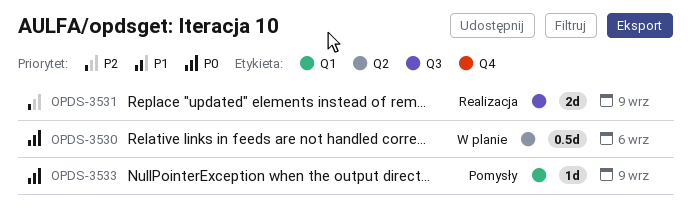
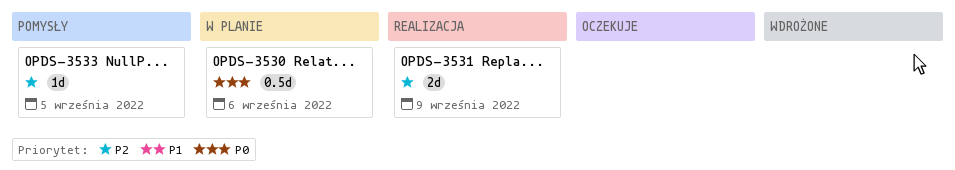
OPDS-3533, priority: P0 -> P2
OPDS-3533, due: Sep 9 -> Sep 5

